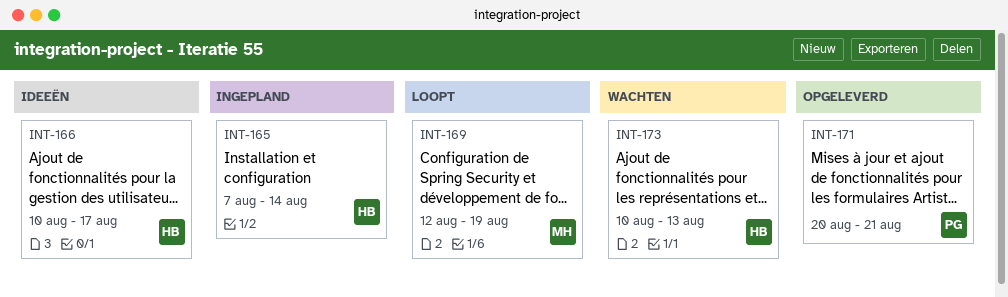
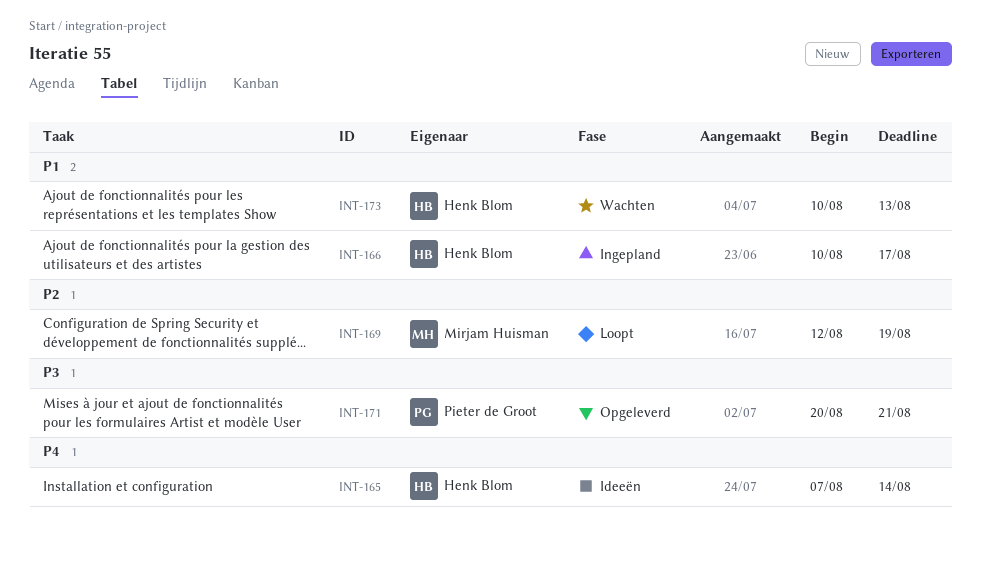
INT-165, status: Ingepland -> Ideeën
INT-166, status: Ideeën -> Ingepland

